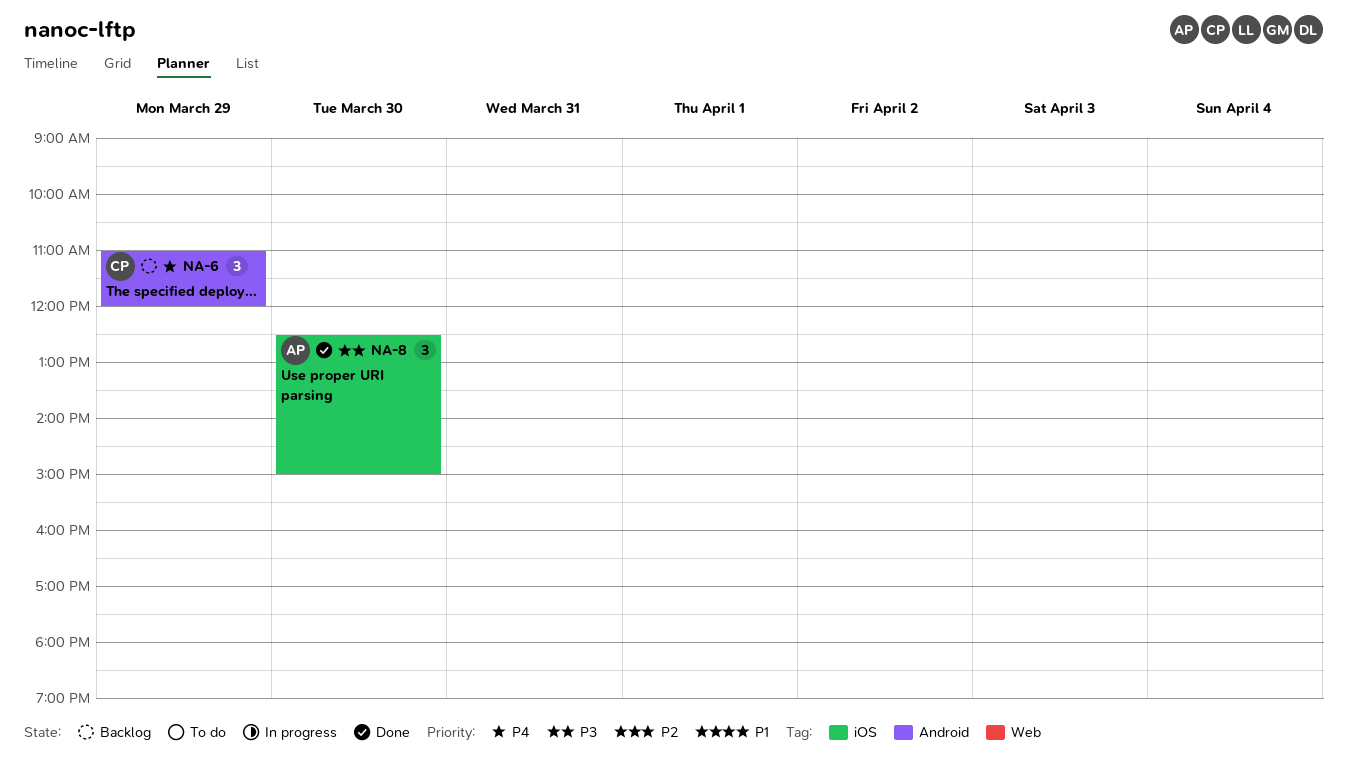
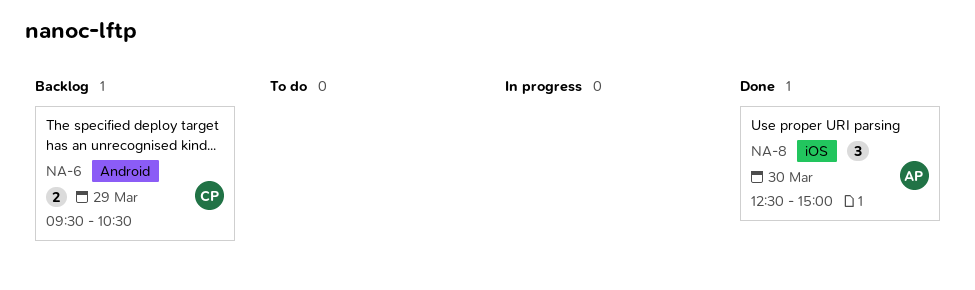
NA-6, estimate: 3 -> 2
NA-6, begins: 11:00 -> 09:30
NA-6, ends: 12:00 -> 10:30

